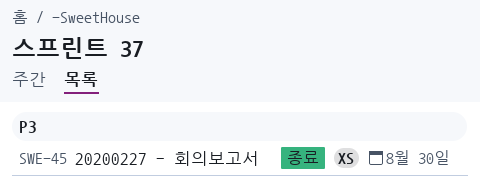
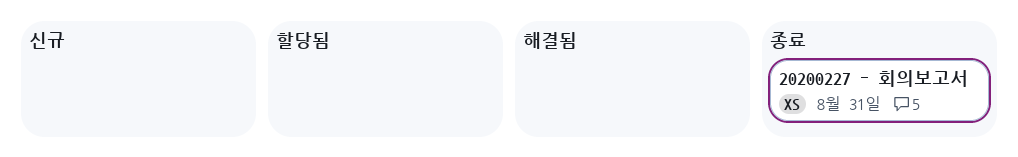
20200227 - 회의보고서, due: Aug 30 -> Aug 31

